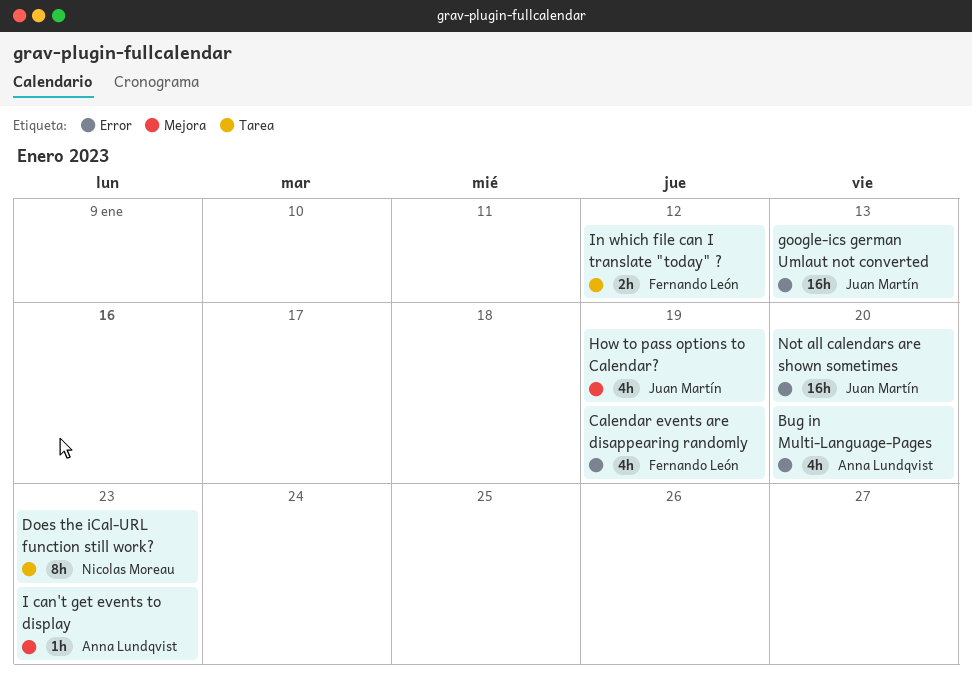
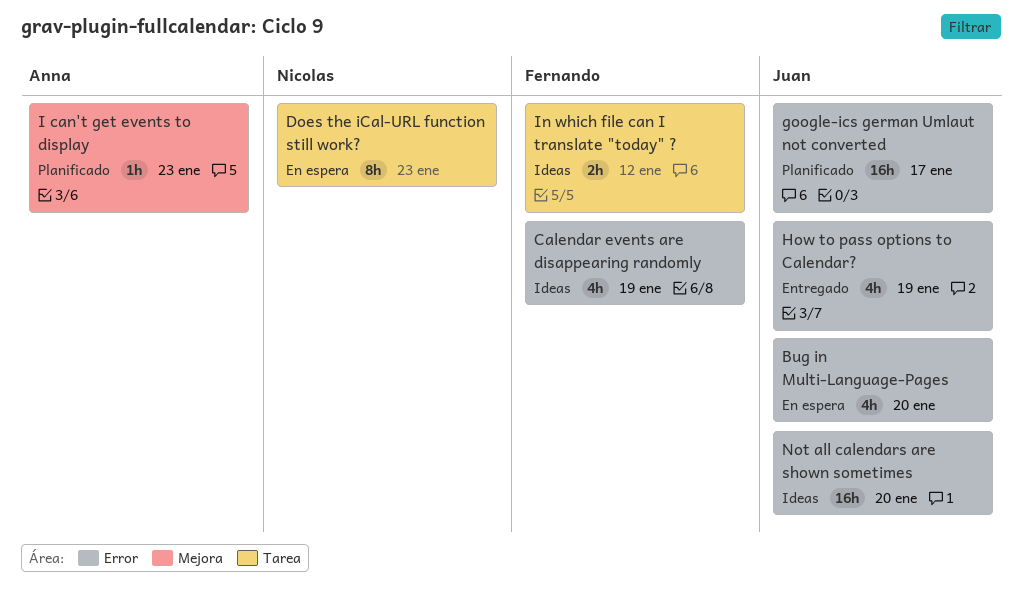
Bug in Multi-Language-Pages, owner: Anna Lundqvist -> Juan Martín
google-ics german Umlaut not converted, due: Jan 13 -> Jan 17
How to pass options to Calendar?, label: Mejora -> Error

